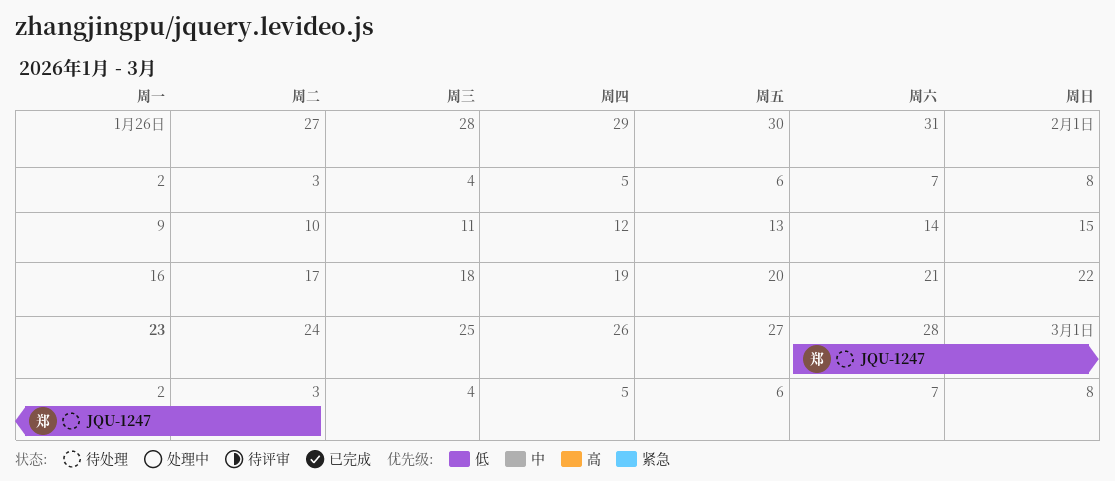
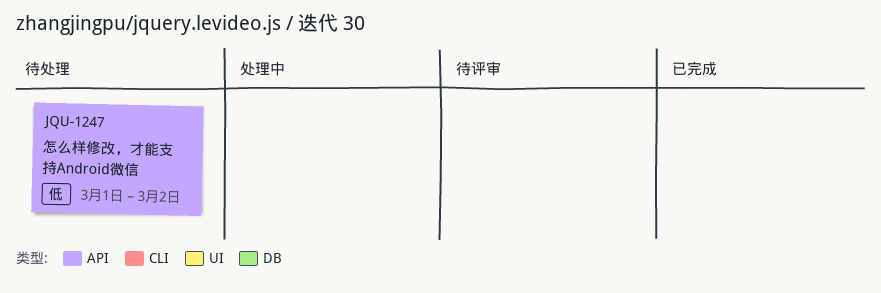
JQU-1247, start: Feb 28 -> Mar 1
JQU-1247, due: Mar 3 -> Mar 2

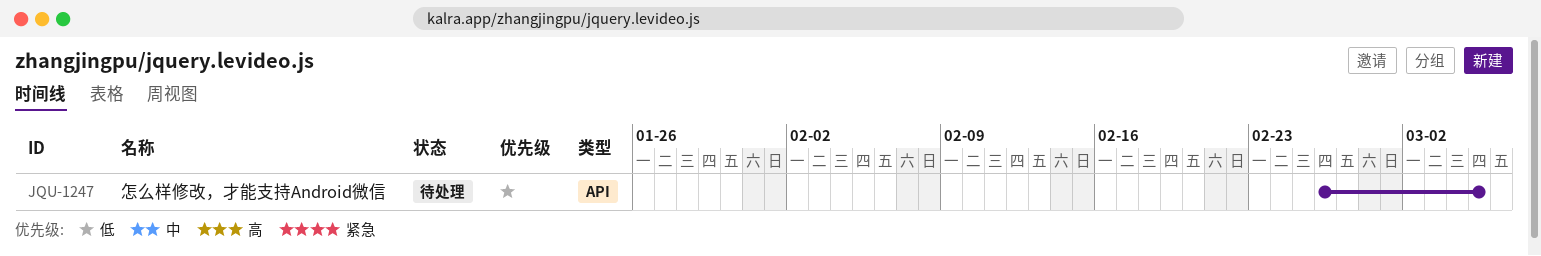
JQU-1247, start: Mar 1 -> Feb 26
JQU-1247, due: Mar 2 -> Mar 5

